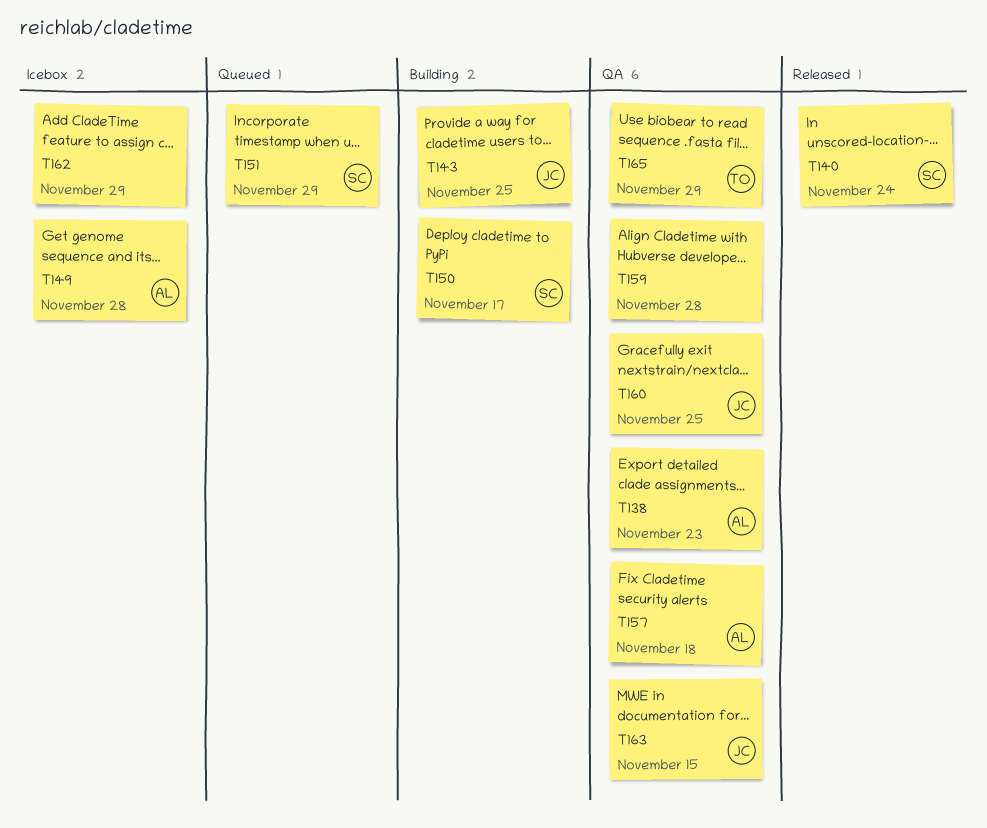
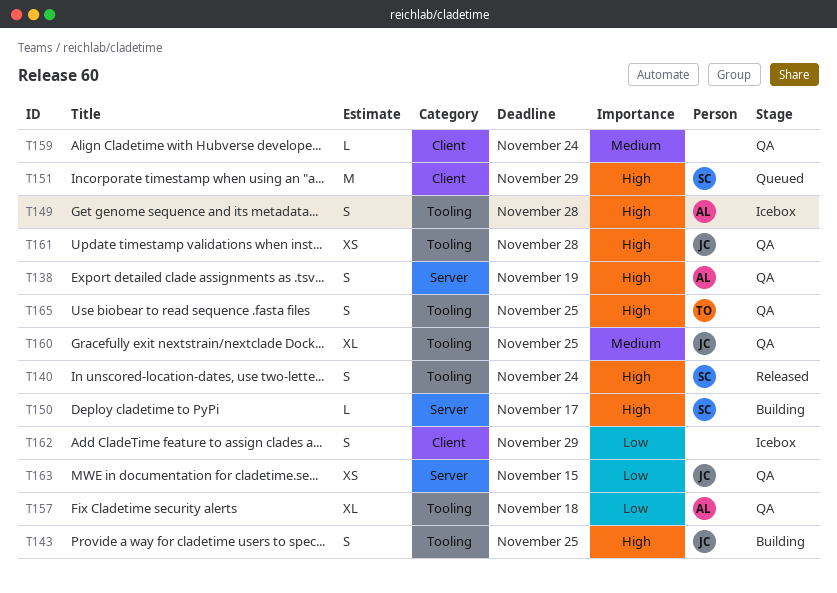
T138, due: Nov 23 -> Nov 19
T159, due: Nov 28 -> Nov 24
T161: none -> present
T165, due: Nov 29 -> Nov 25

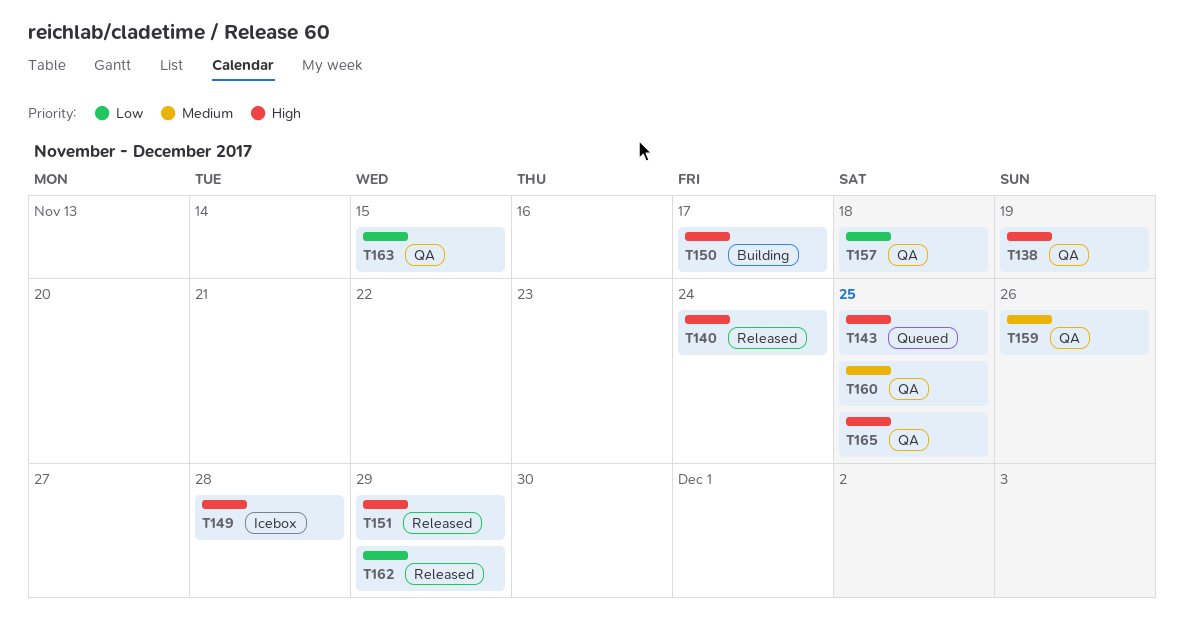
T143, status: Building -> Queued
T151, status: Queued -> Released
T159, due: Nov 24 -> Nov 26
T161: present -> none
T162, status: Icebox -> Released

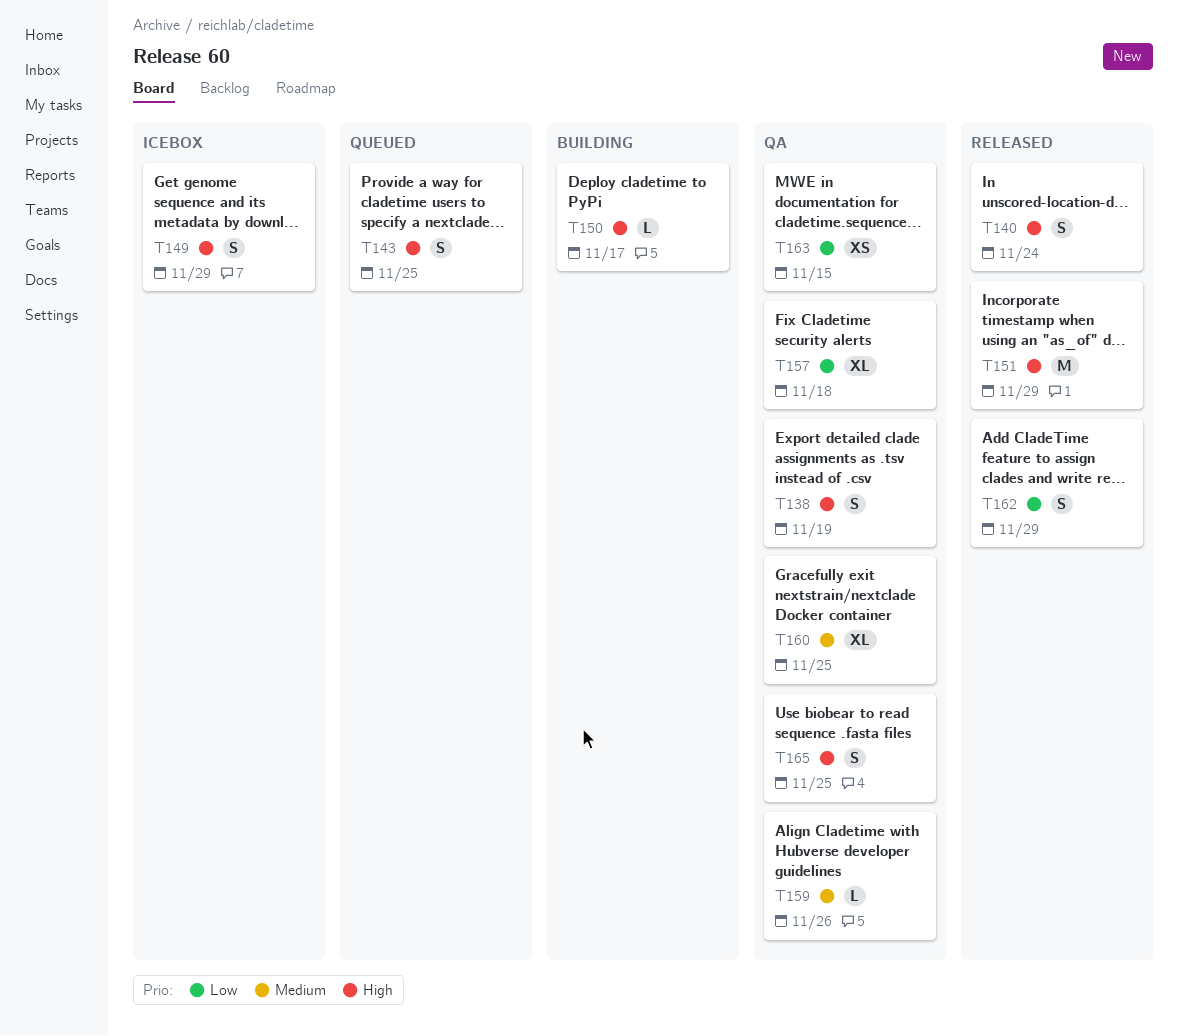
T149, due: Nov 28 -> Nov 29

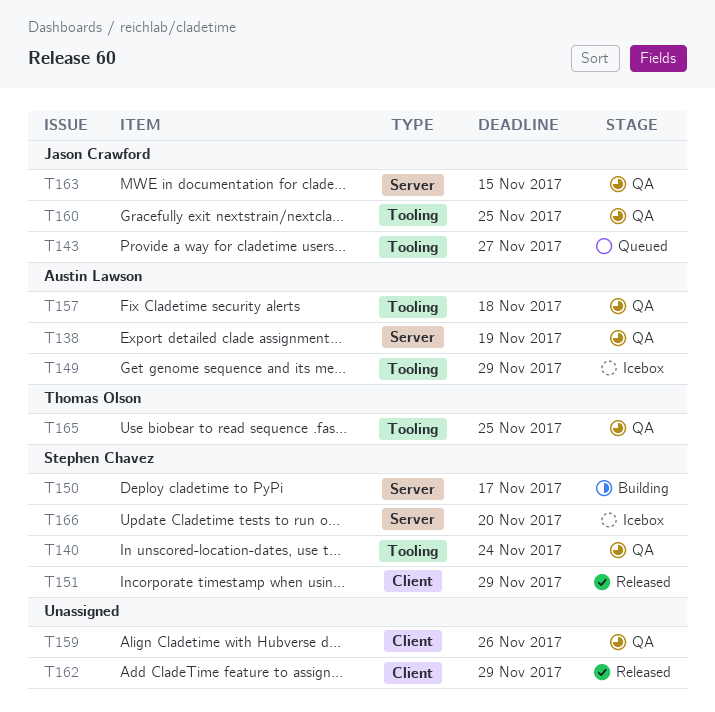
T140, status: Released -> QA
T143, due: Nov 25 -> Nov 27
T166: none -> present

